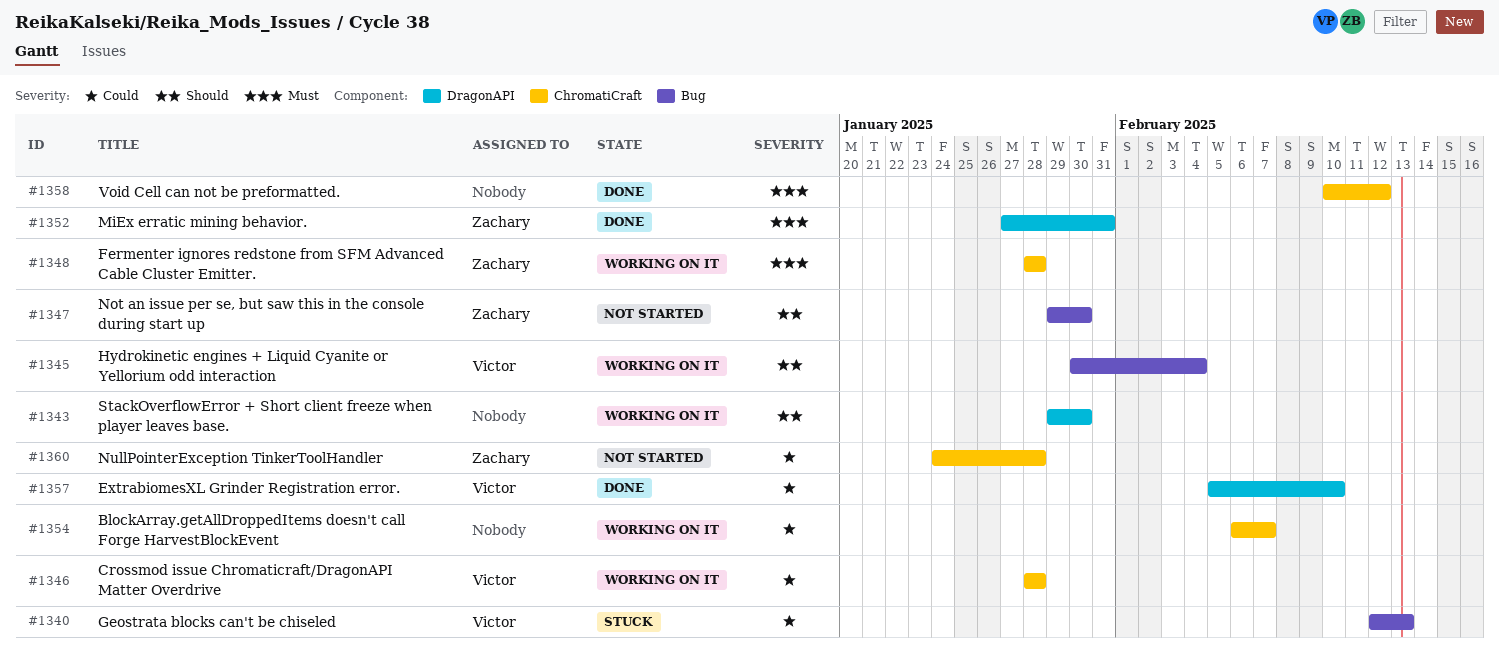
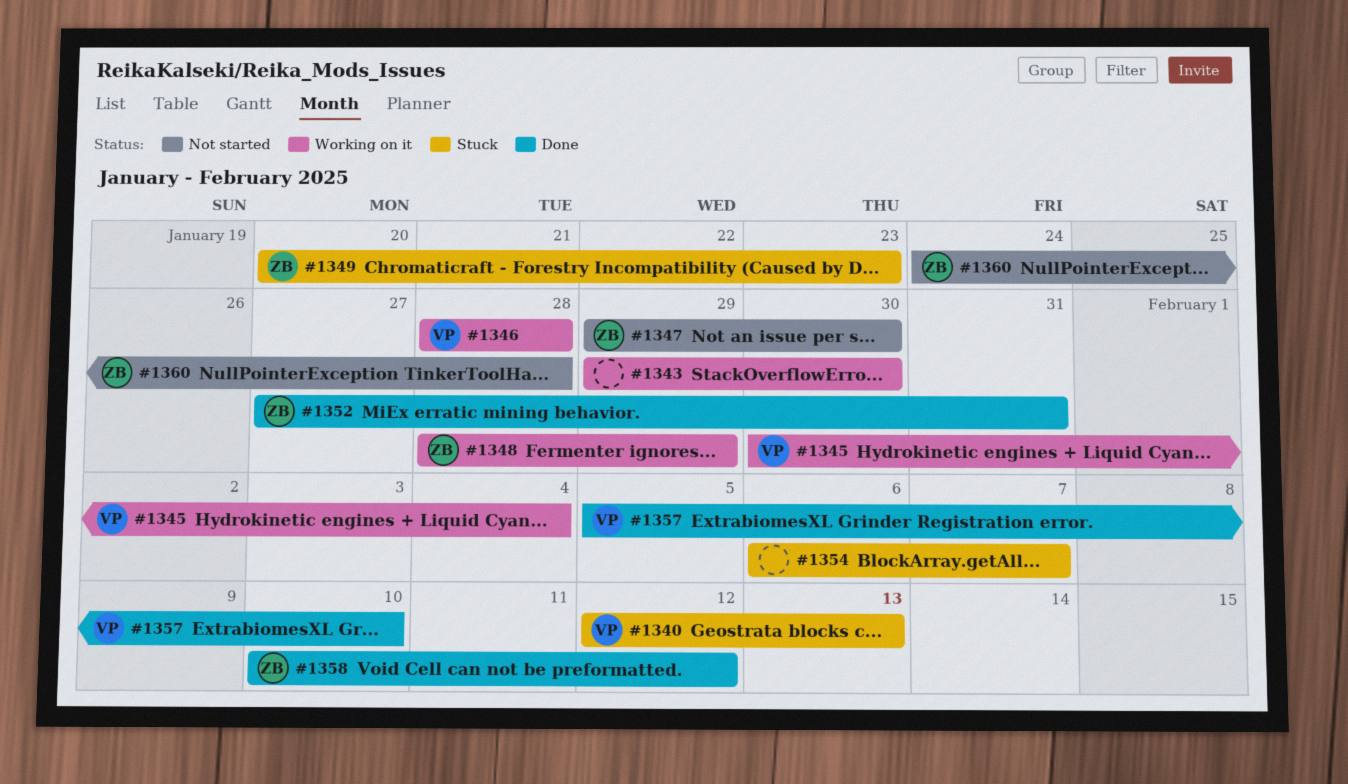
#1348, due: Jan 28 -> Jan 29
#1349: none -> present
#1354, status: Working on it -> Stuck
#1358, owner: none -> Zachary

